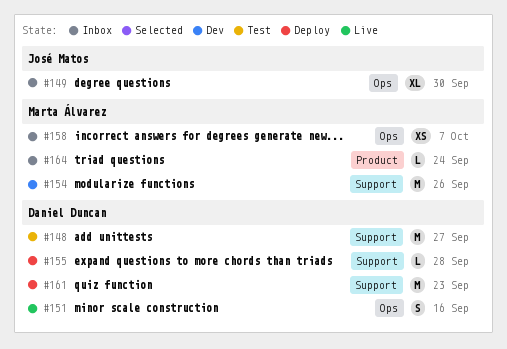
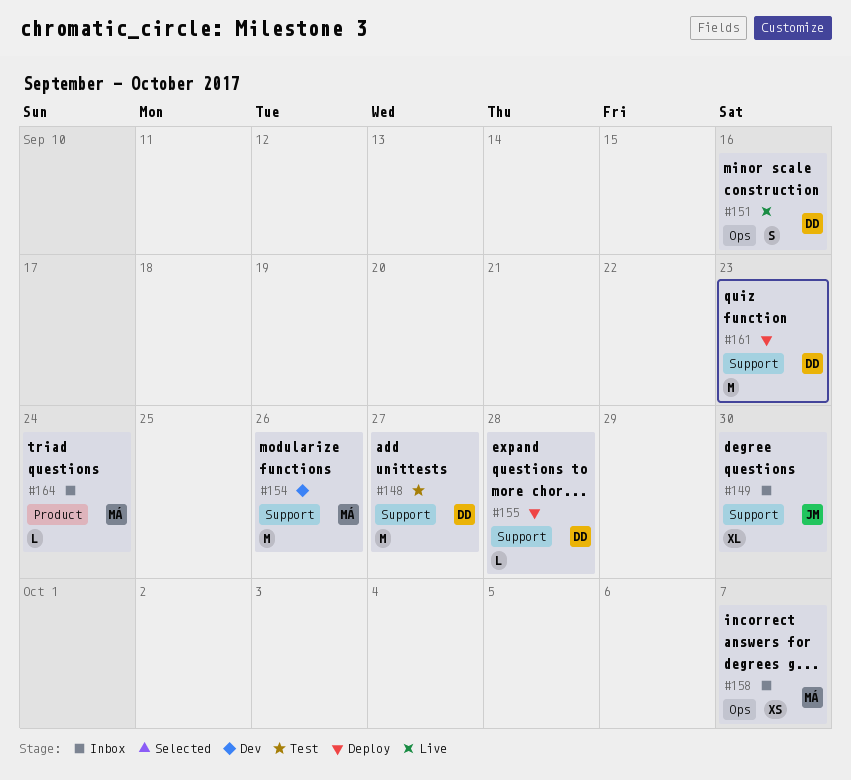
#149, label: Ops -> Support

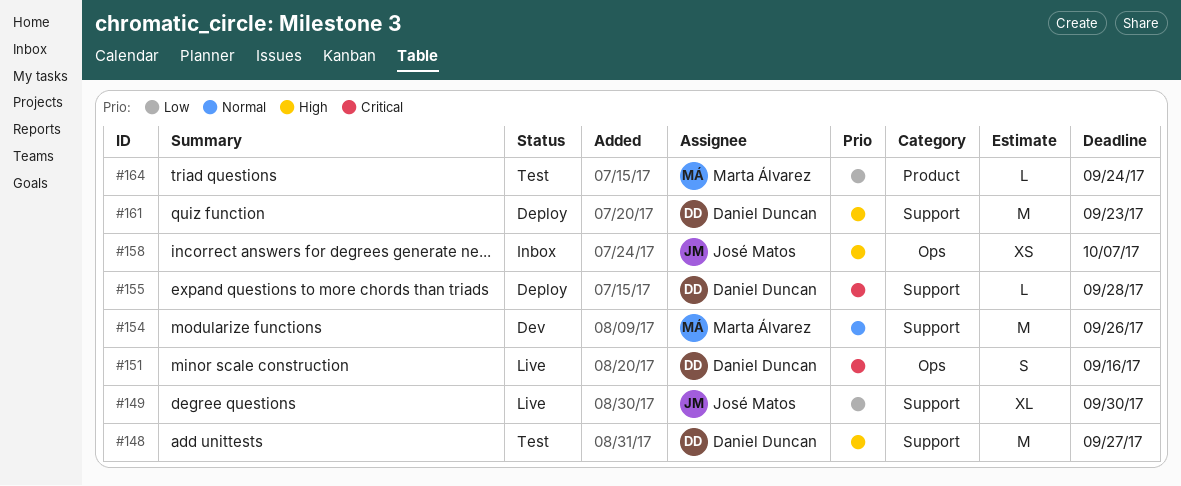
#149, status: Inbox -> Live
#158, owner: Marta Álvarez -> José Matos
#164, status: Inbox -> Test

